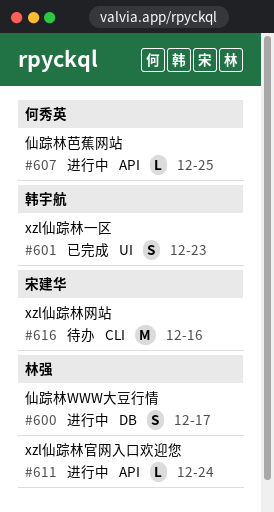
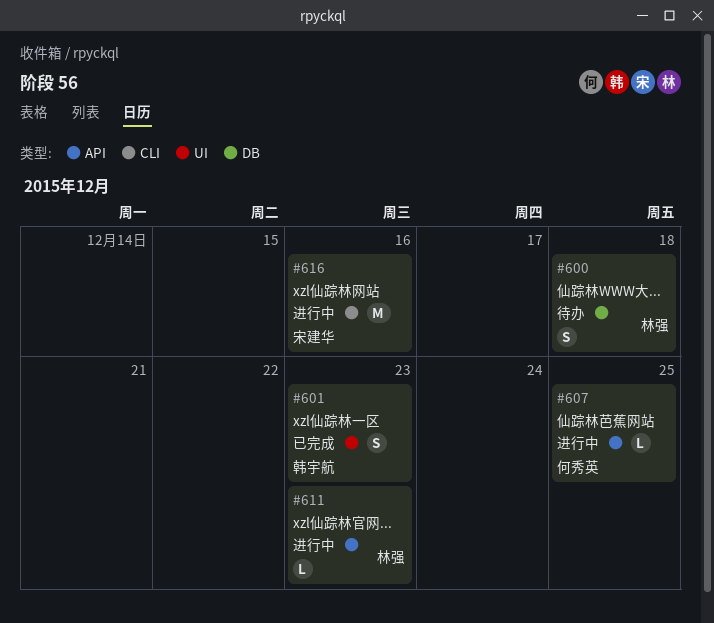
#600, status: 进行中 -> 待办
#600, due: Dec 17 -> Dec 18
#611, due: Dec 24 -> Dec 23
#616, status: 待办 -> 进行中

